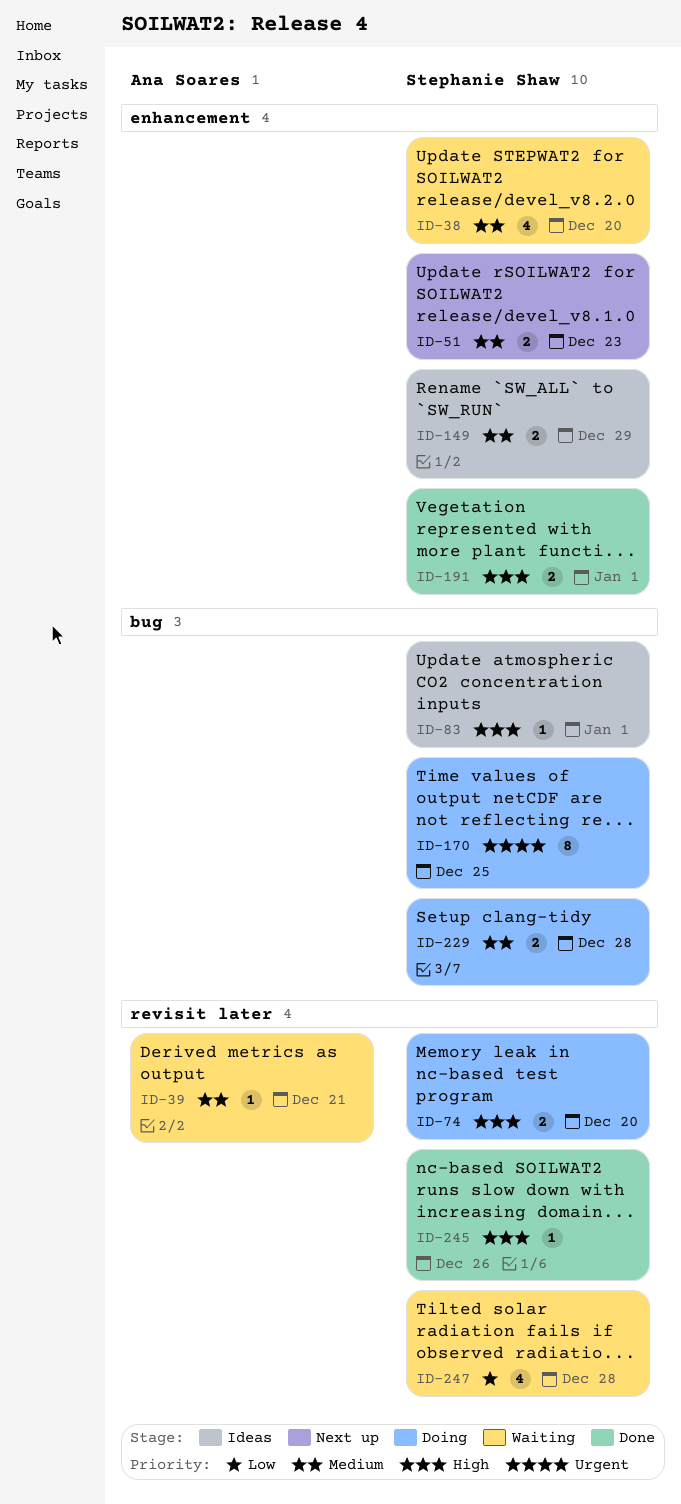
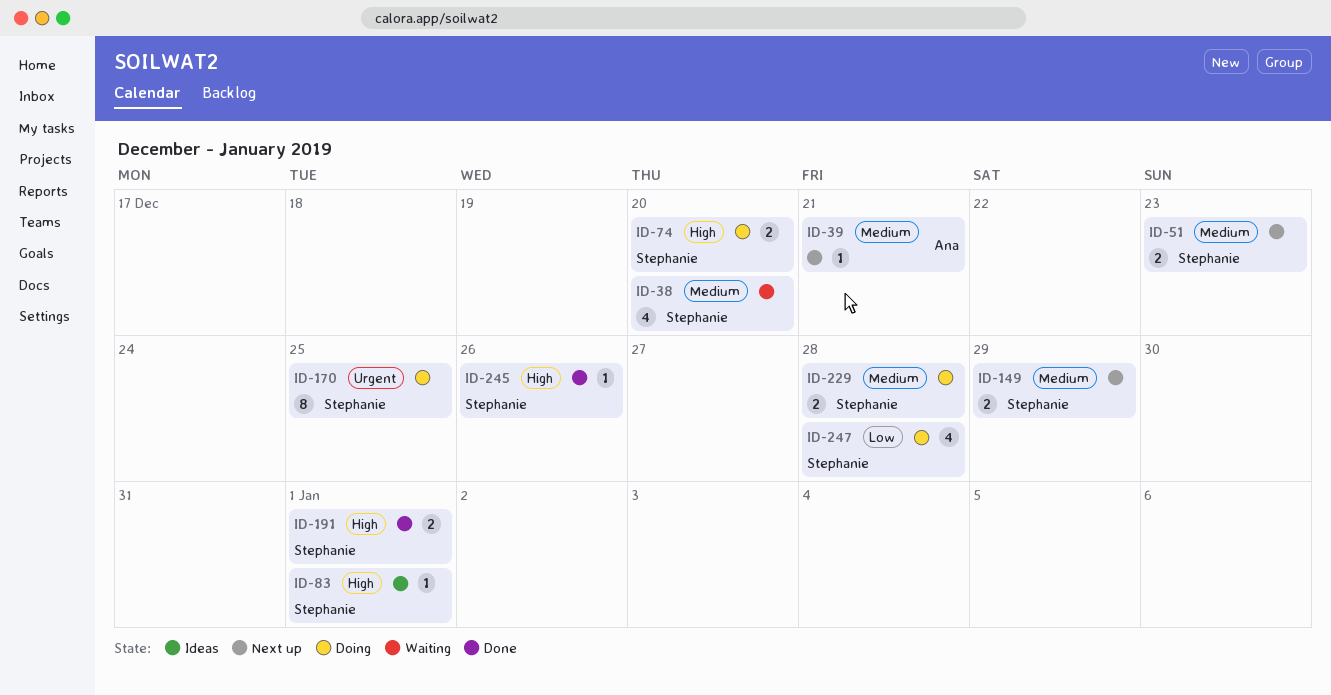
ID-39, status: Waiting -> Next up
ID-149, status: Ideas -> Next up
ID-247, status: Waiting -> Doing

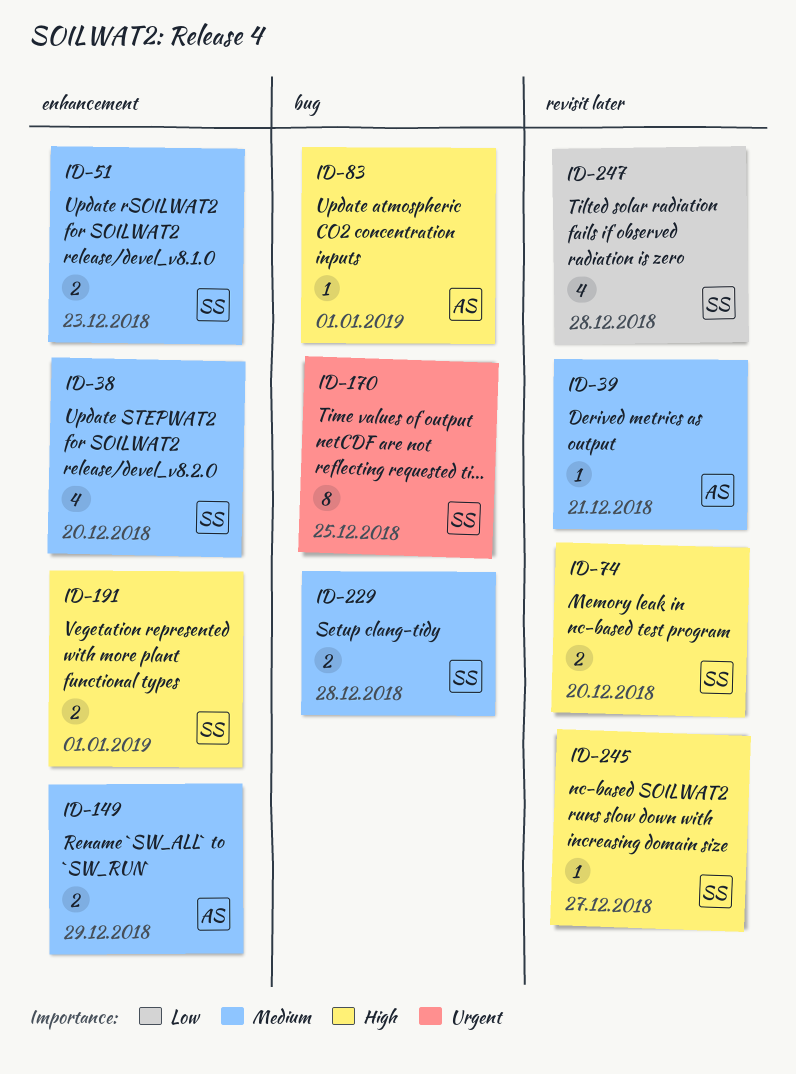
ID-83, owner: Stephanie -> Ana
ID-149, owner: Stephanie -> Ana
ID-245, due: Dec 26 -> Dec 27

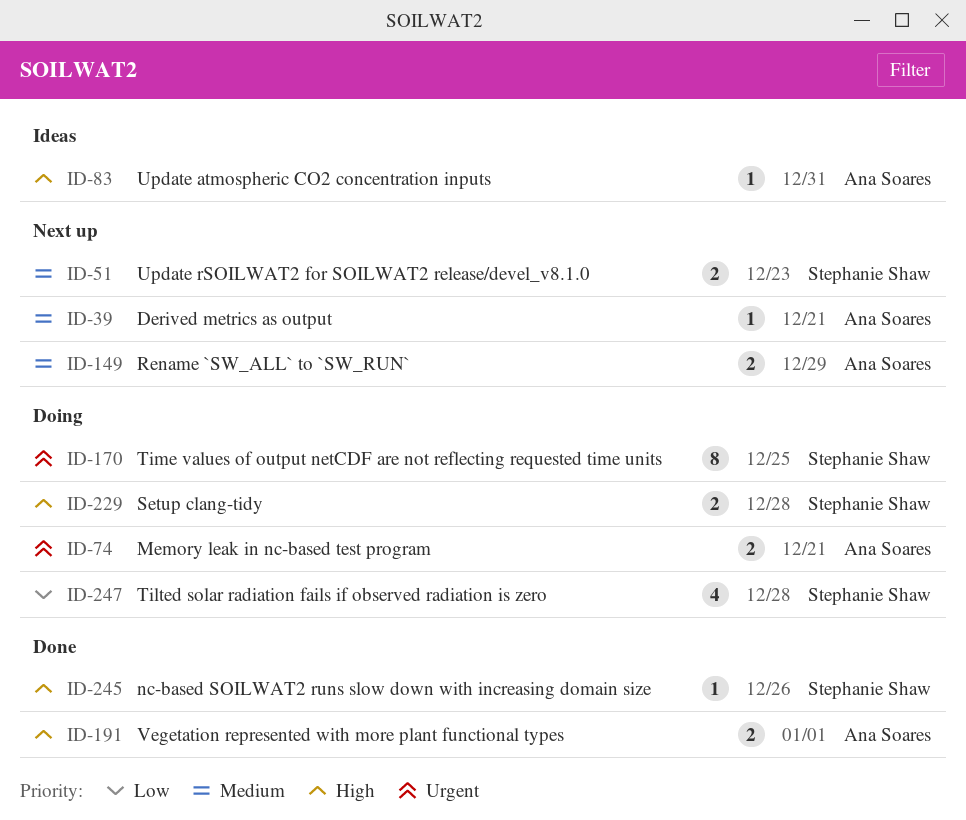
ID-38: present -> none
ID-74, owner: Stephanie Shaw -> Ana Soares
ID-74, priority: High -> Urgent
ID-74, due: Dec 20 -> Dec 21
ID-83, due: Jan 1 -> Dec 31
ID-191, owner: Stephanie Shaw -> Ana Soares
ID-229, priority: Medium -> High
ID-245, due: Dec 27 -> Dec 26

